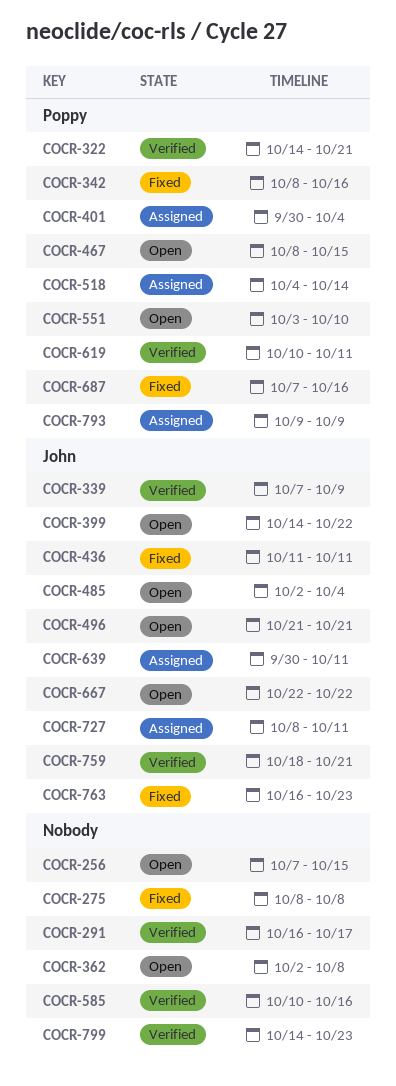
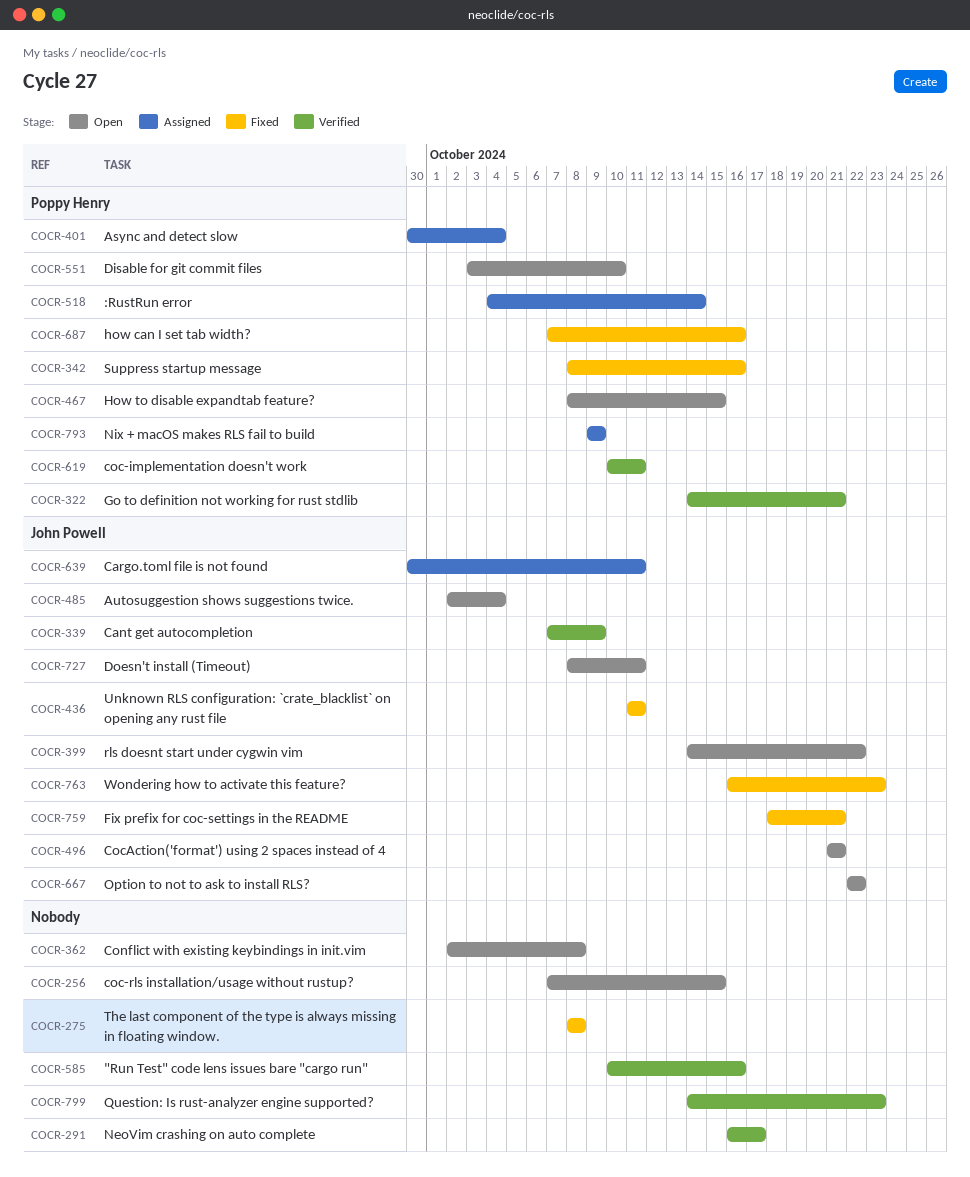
COCR-727, status: Assigned -> Open
COCR-759, status: Verified -> Fixed

